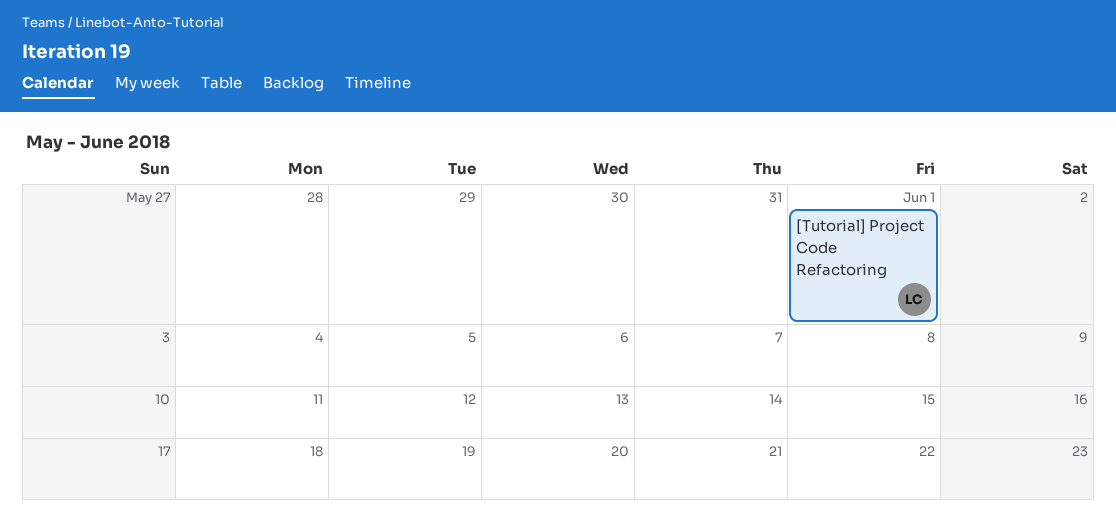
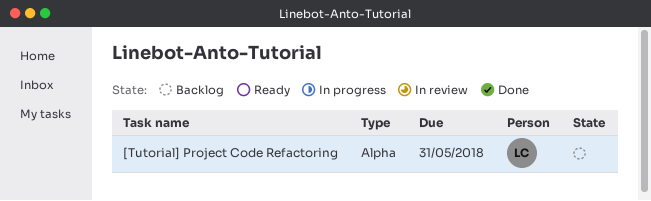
[Tutorial] Project Code Refactoring, due: Jun 1 -> May 31

